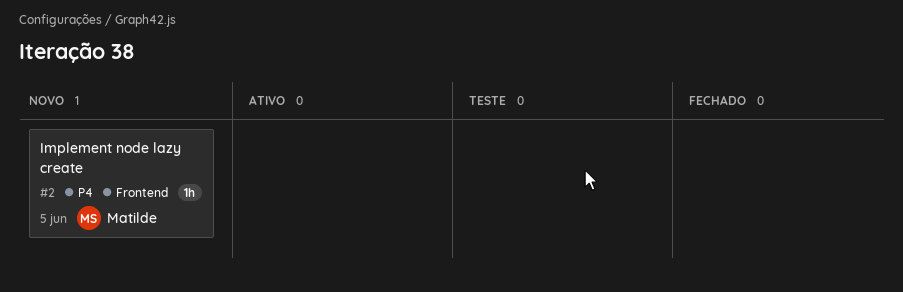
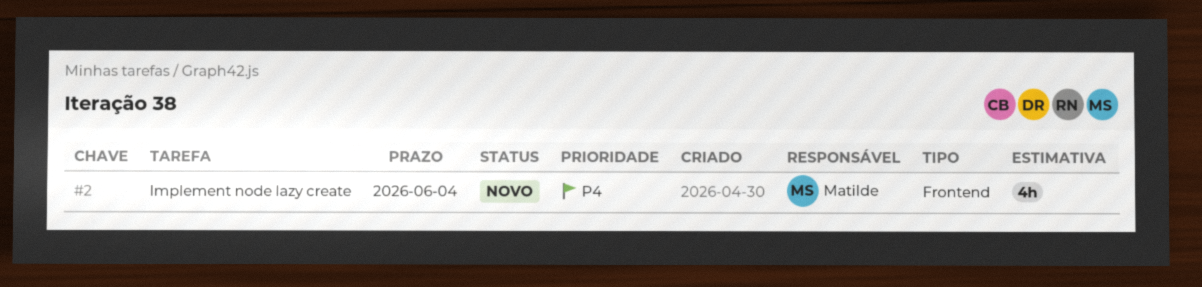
#2, estimate: 1h -> 4h
#2, due: Jun 5 -> Jun 4

